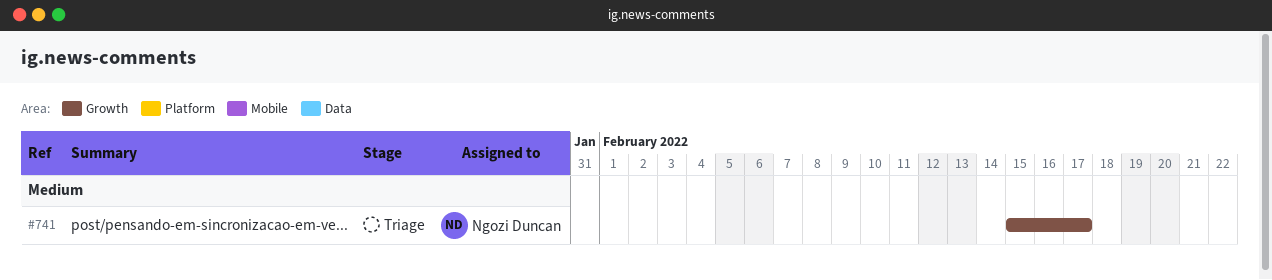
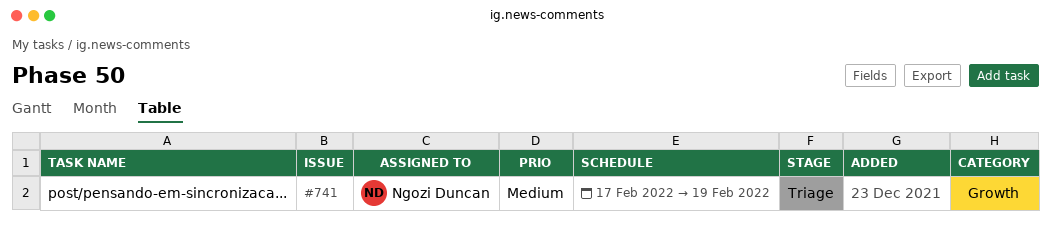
#741, start: Feb 15 -> Feb 17
#741, due: Feb 17 -> Feb 19

